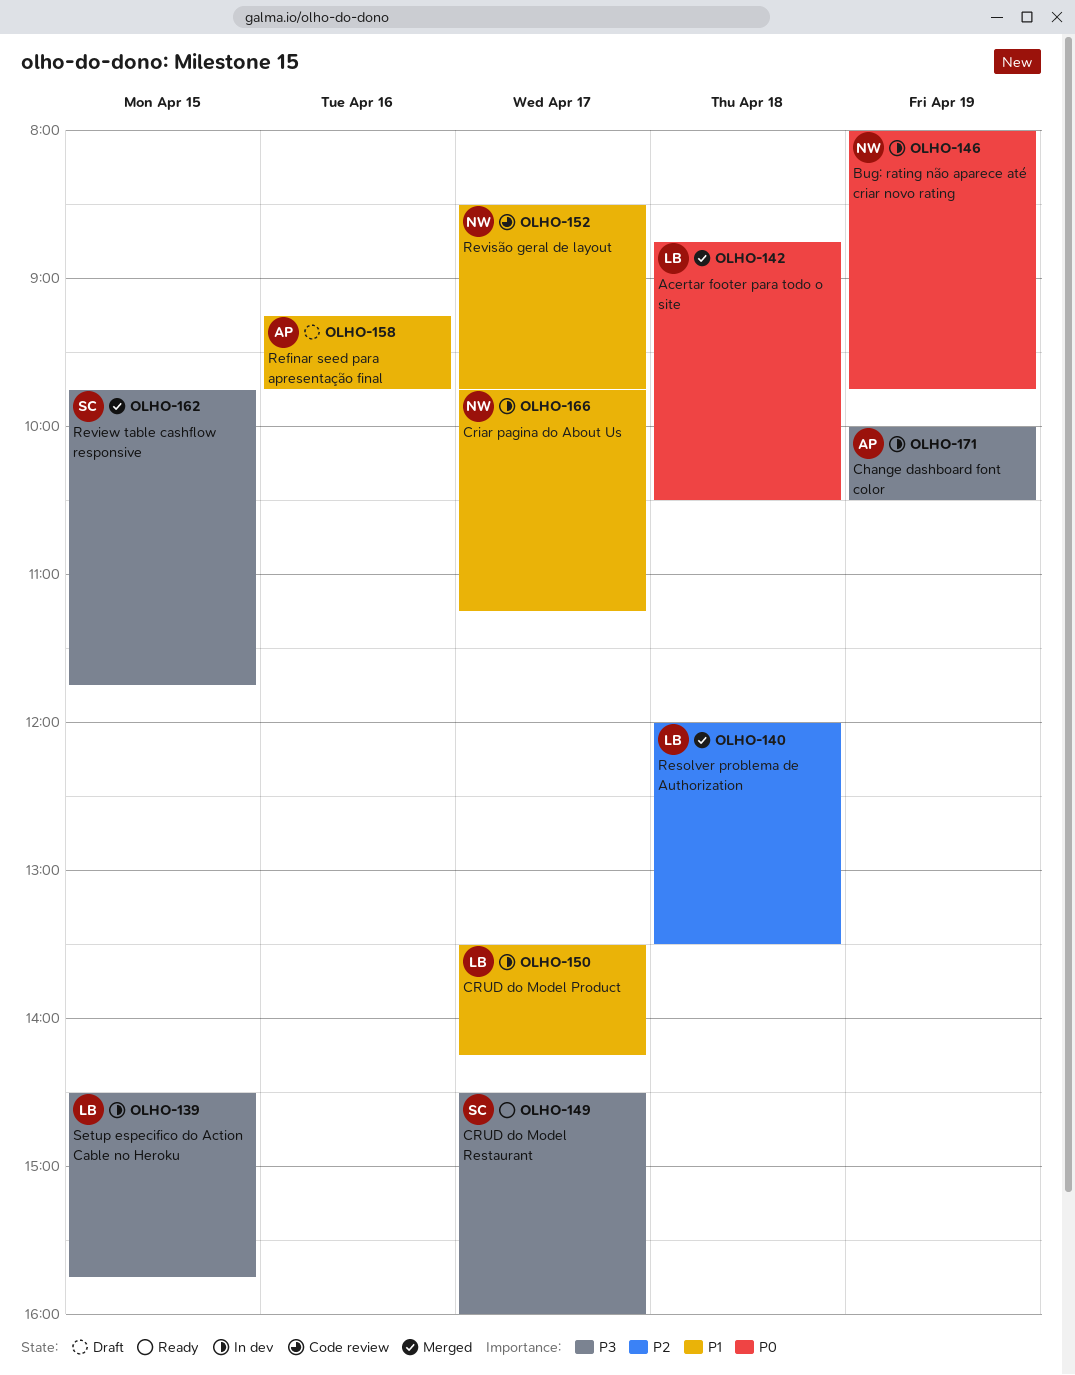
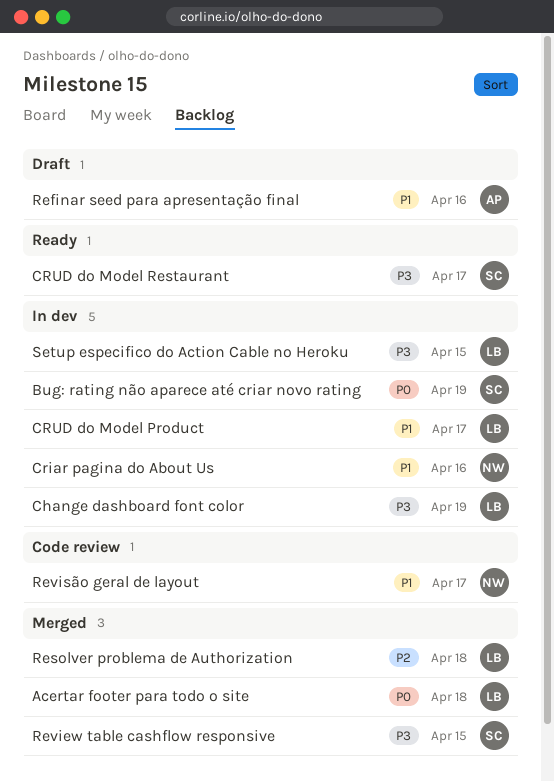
Bug: rating não aparece até criar novo rating, owner: NW -> SC
Change dashboard font color, owner: AP -> LB
Criar pagina do About Us, day: Apr 17 -> Apr 16

